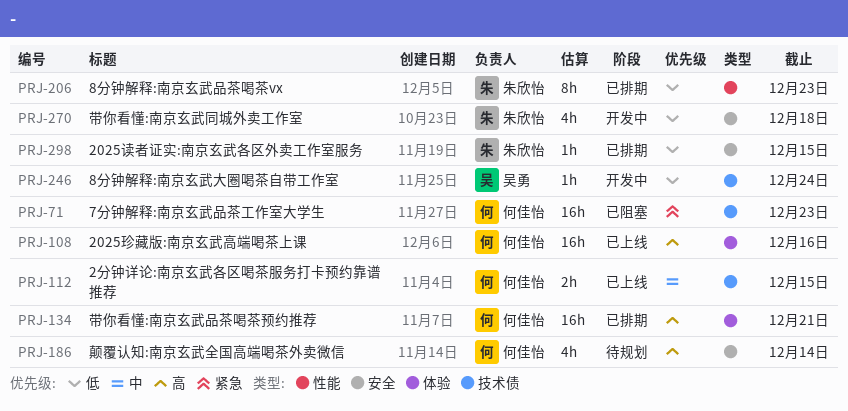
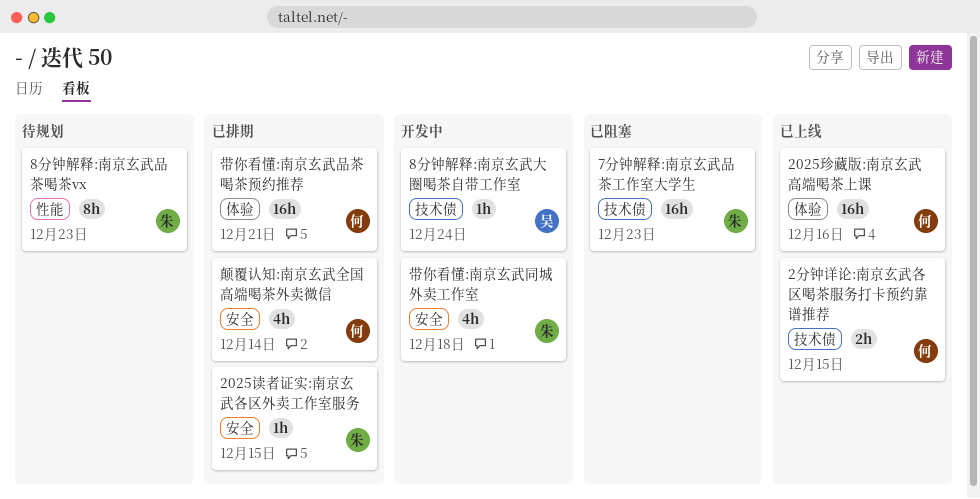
7分钟解释:南京玄武品茶工作室大学生, owner: 何佳怡 -> 朱欣怡
8分钟解释:南京玄武品茶喝茶vx, status: 已排期 -> 待规划
颠覆认知:南京玄武全国高端喝茶外卖微信, status: 待规划 -> 已排期

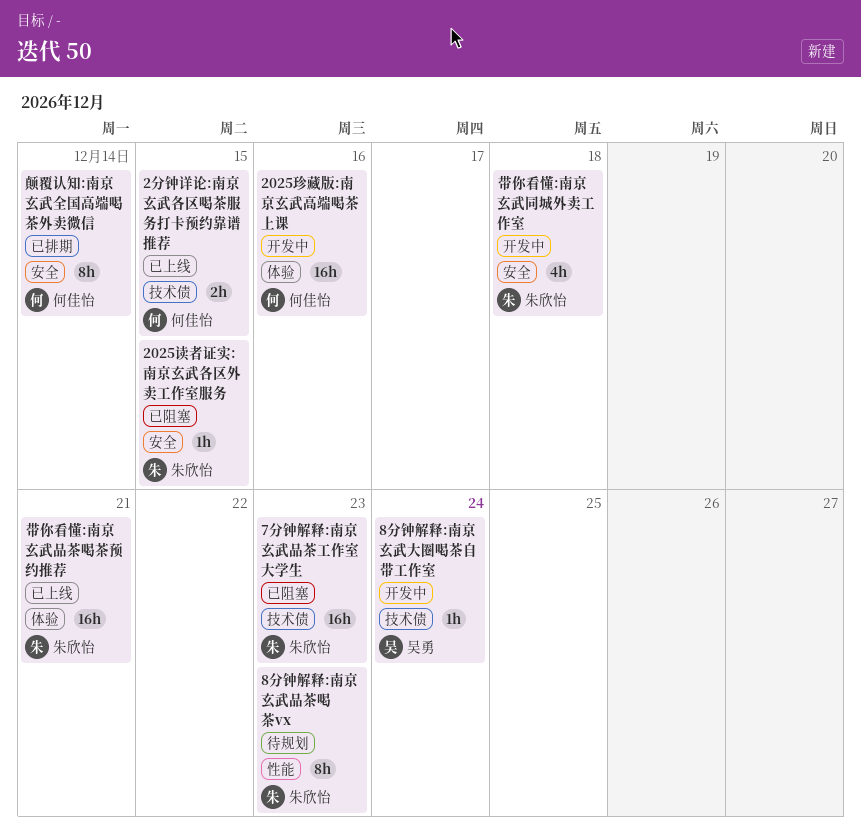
2025珍藏版:南京玄武高端喝茶上课, status: 已上线 -> 开发中
2025读者证实:南京玄武各区外卖工作室服务, status: 已排期 -> 已阻塞
带你看懂:南京玄武品茶喝茶预约推荐, status: 已排期 -> 已上线
带你看懂:南京玄武品茶喝茶预约推荐, owner: 何佳怡 -> 朱欣怡
颠覆认知:南京玄武全国高端喝茶外卖微信, estimate: 4h -> 8h

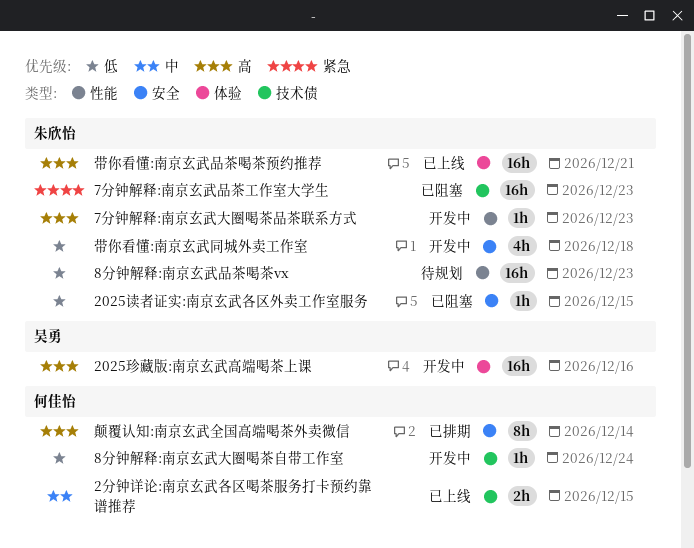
2025珍藏版:南京玄武高端喝茶上课, owner: 何佳怡 -> 吴勇
7分钟解释:南京玄武大圈喝茶品茶联系方式: none -> present
8分钟解释:南京玄武品茶喝茶vx, estimate: 8h -> 16h
8分钟解释:南京玄武大圈喝茶自带工作室, owner: 吴勇 -> 何佳怡

